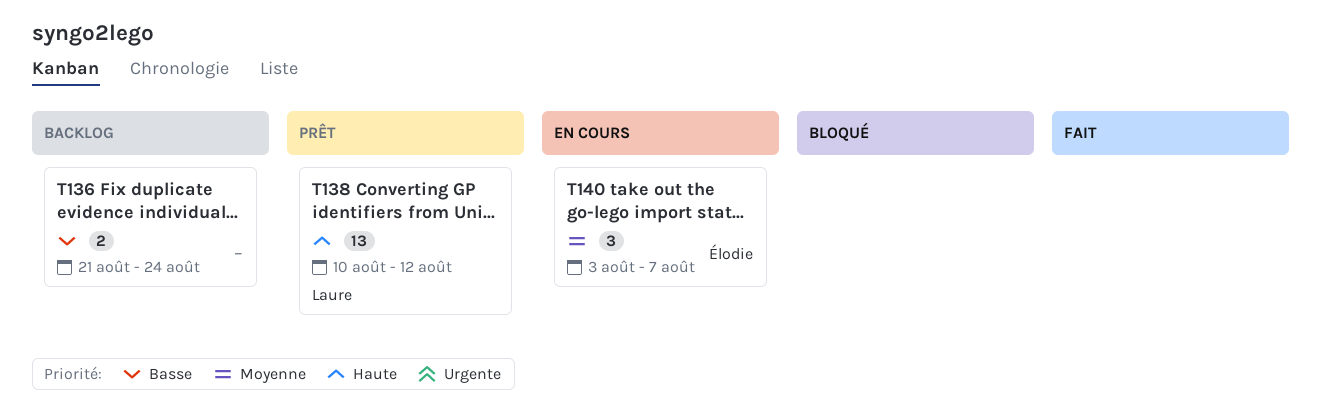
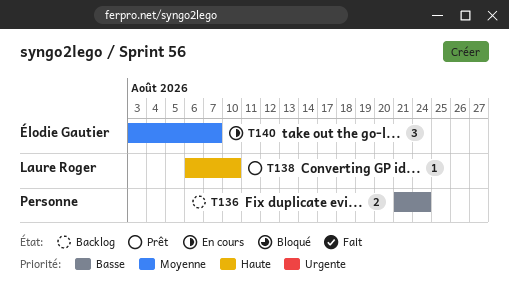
T138, estimate: 13 -> 1
T138, start: Aug 10 -> Aug 6
T138, due: Aug 12 -> Aug 10

